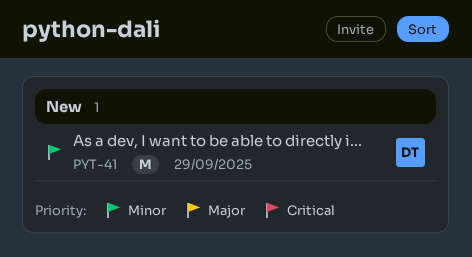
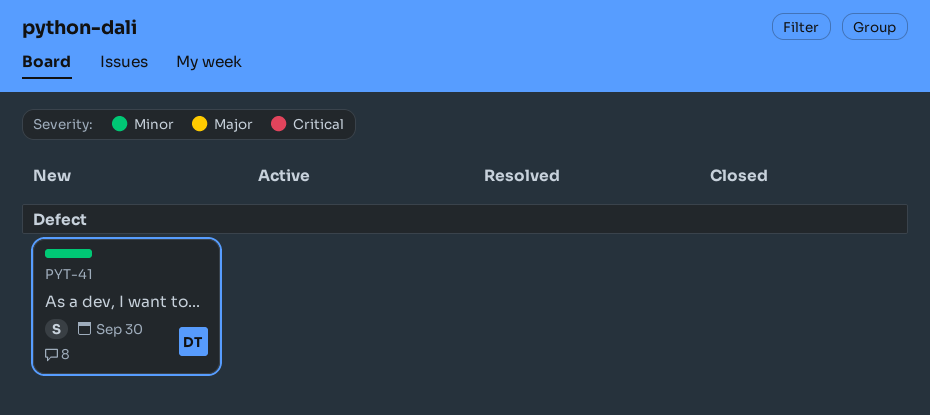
PYT-41, estimate: M -> S
PYT-41, due: Sep 29 -> Sep 30

